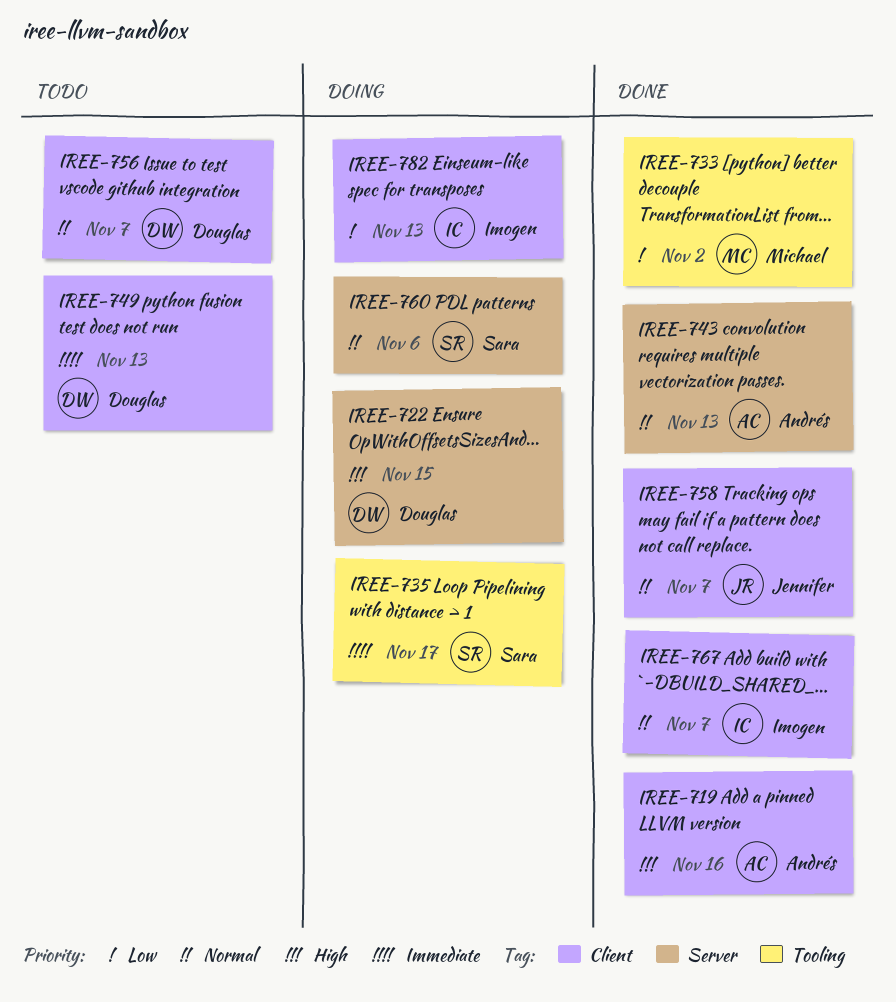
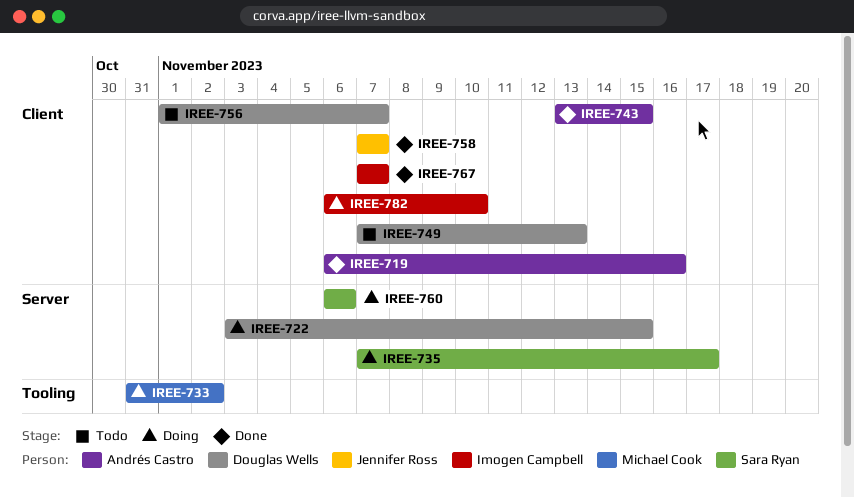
IREE-733, status: Done -> Doing
IREE-735, label: Tooling -> Server
IREE-743, label: Server -> Client
IREE-743, due: Nov 13 -> Nov 15
IREE-782, due: Nov 13 -> Nov 10

